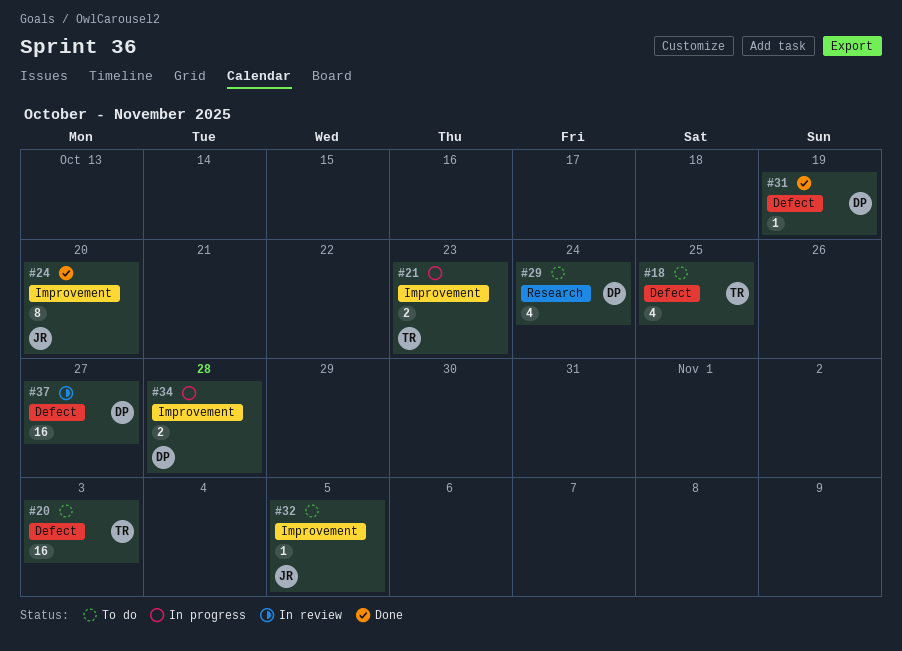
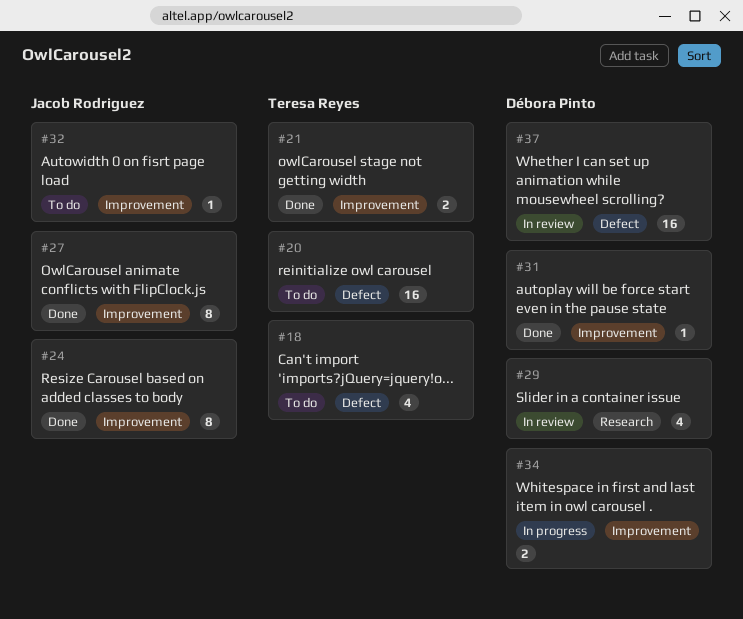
#21, status: In progress -> Done
#27: none -> present
#29, status: To do -> In review
#31, label: Defect -> Improvement

